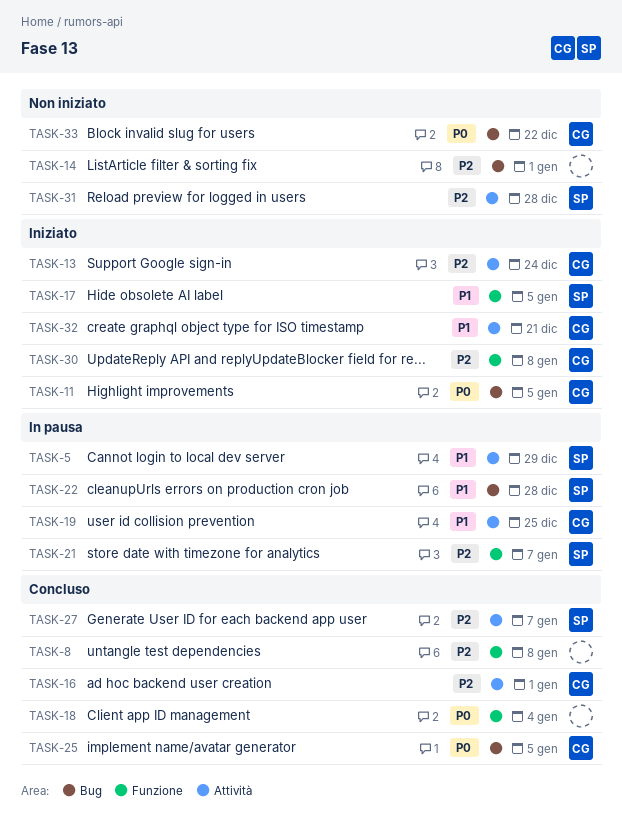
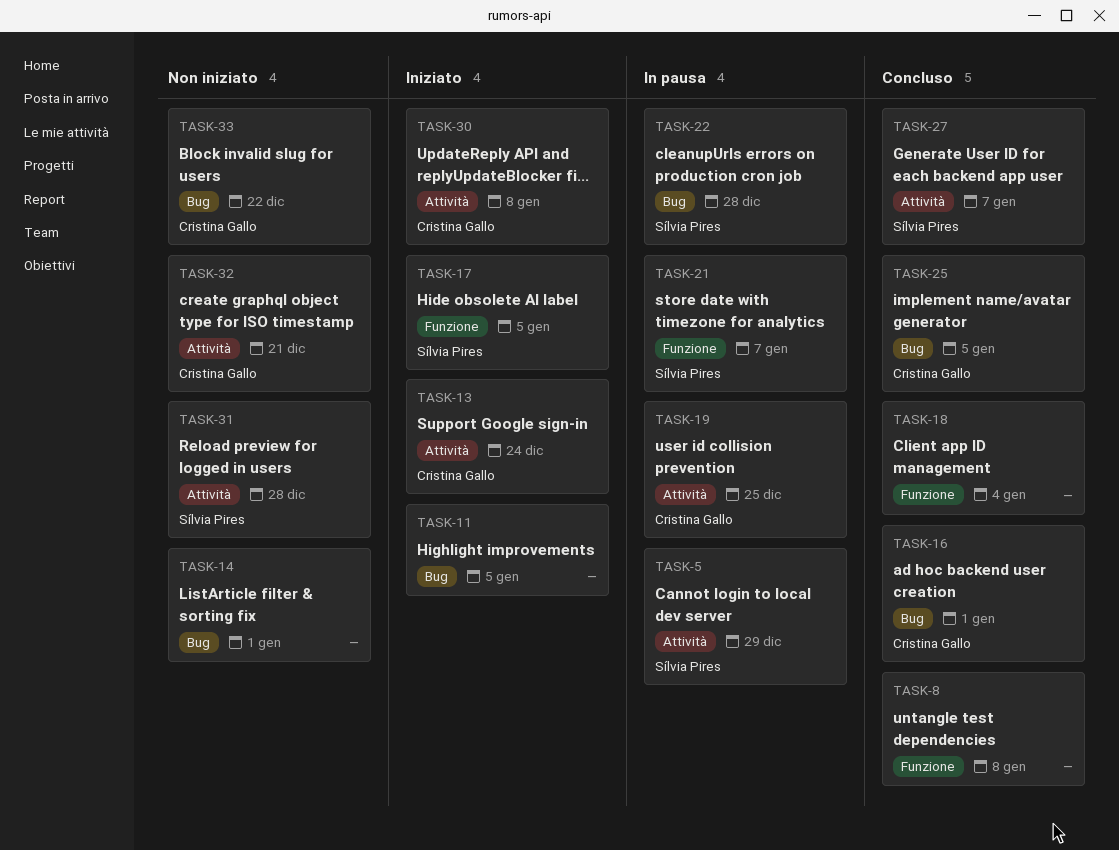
TASK-11, owner: Cristina Gallo -> none
TASK-16, label: Attività -> Bug
TASK-30, label: Funzione -> Attività
TASK-32, status: Iniziato -> Non iniziato

